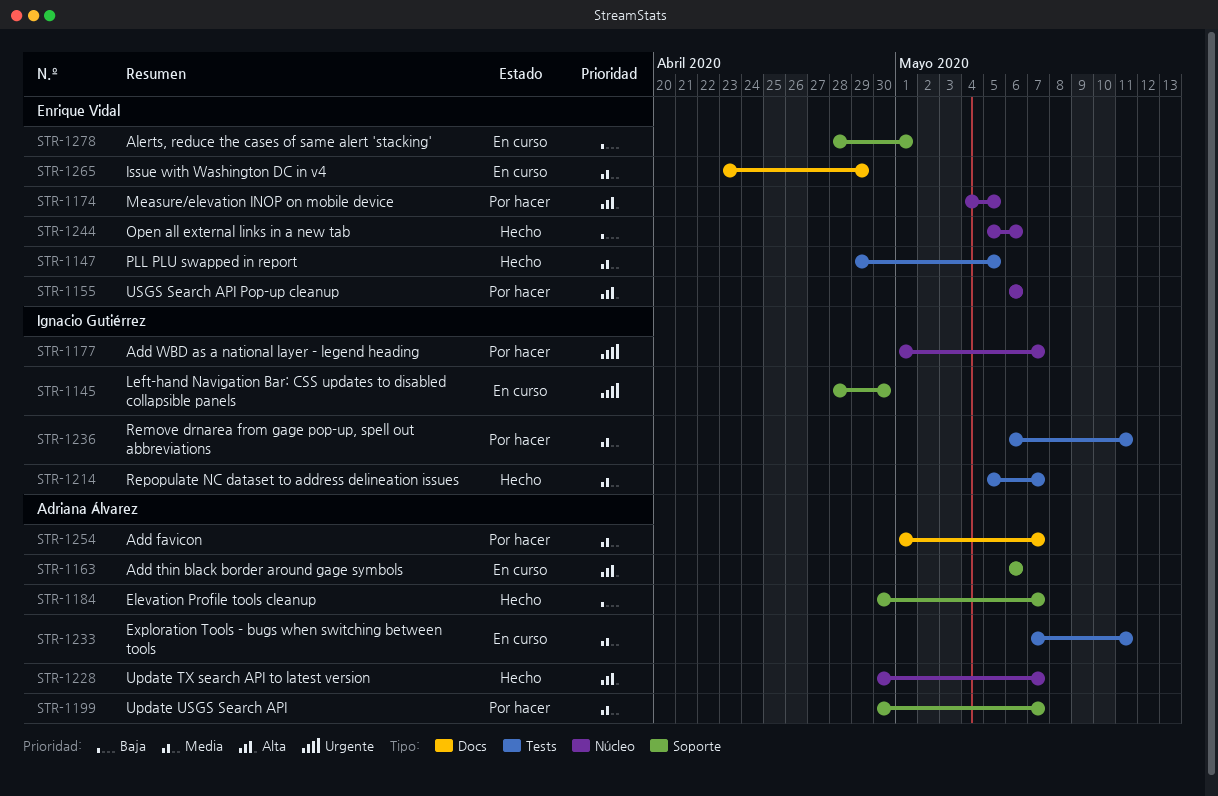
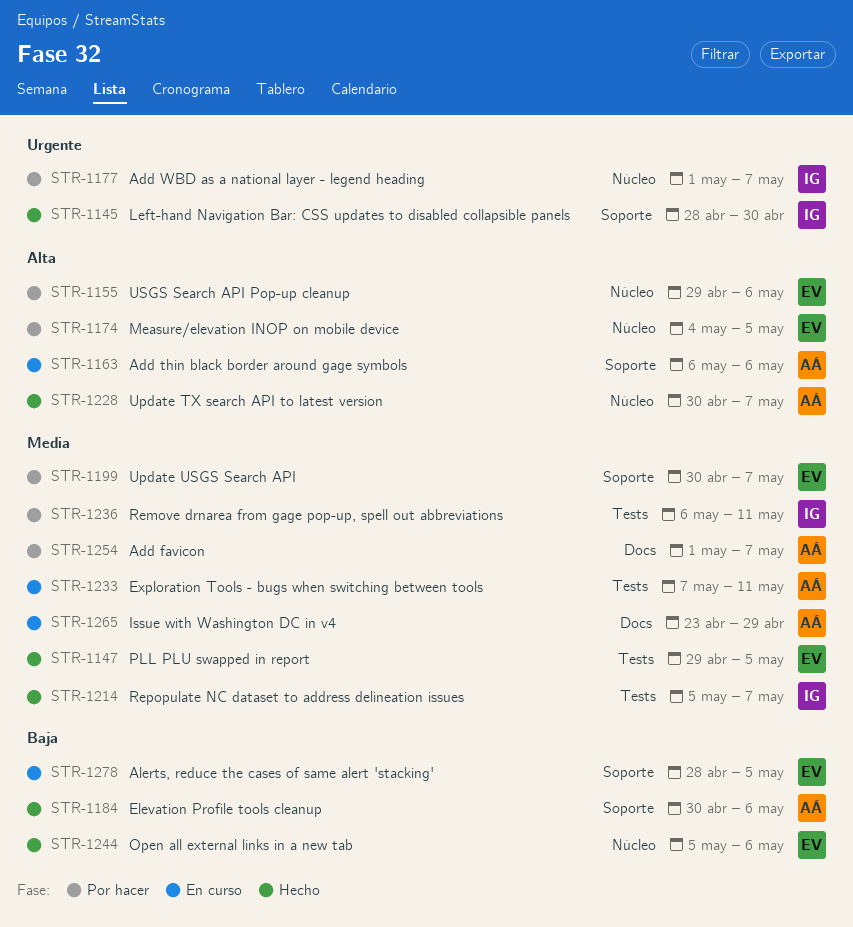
STR-1145, status: En curso -> Hecho
STR-1155, start: May 6 -> Apr 29
STR-1184, due: May 7 -> May 6
STR-1199, owner: Adriana Álvarez -> Enrique Vidal
STR-1265, owner: Enrique Vidal -> Adriana Álvarez
STR-1278, due: May 1 -> May 5

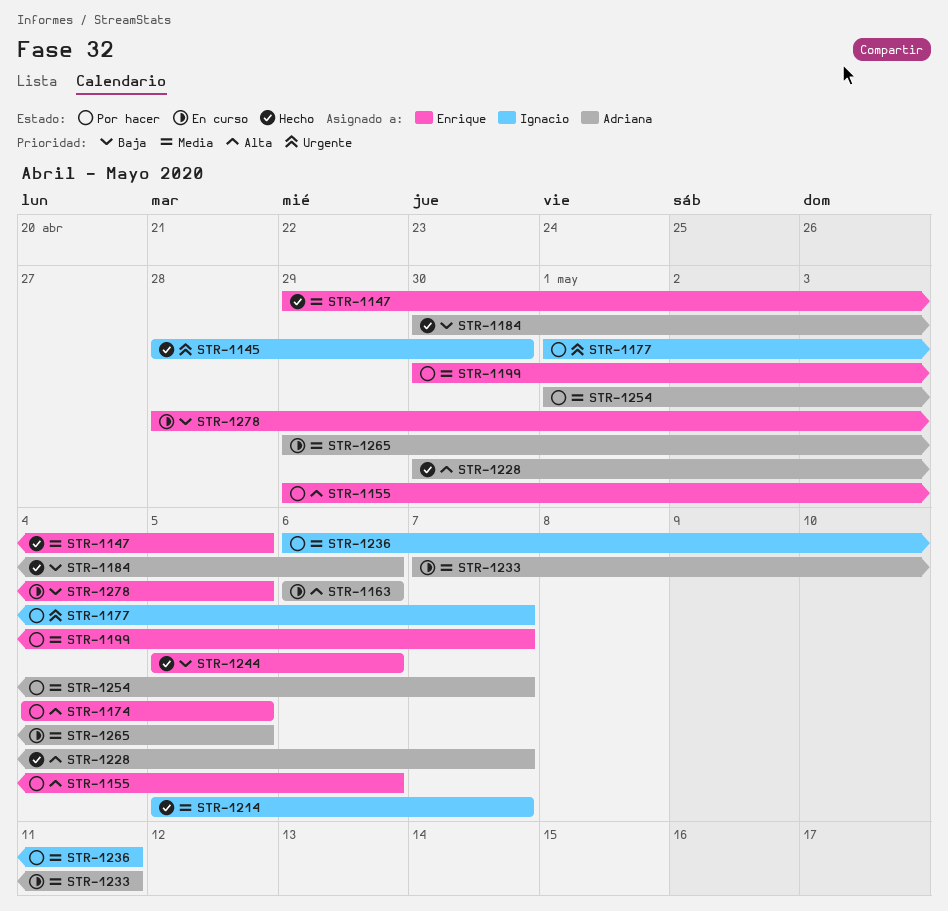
STR-1265, start: Apr 23 -> Apr 29
STR-1265, due: Apr 29 -> May 5

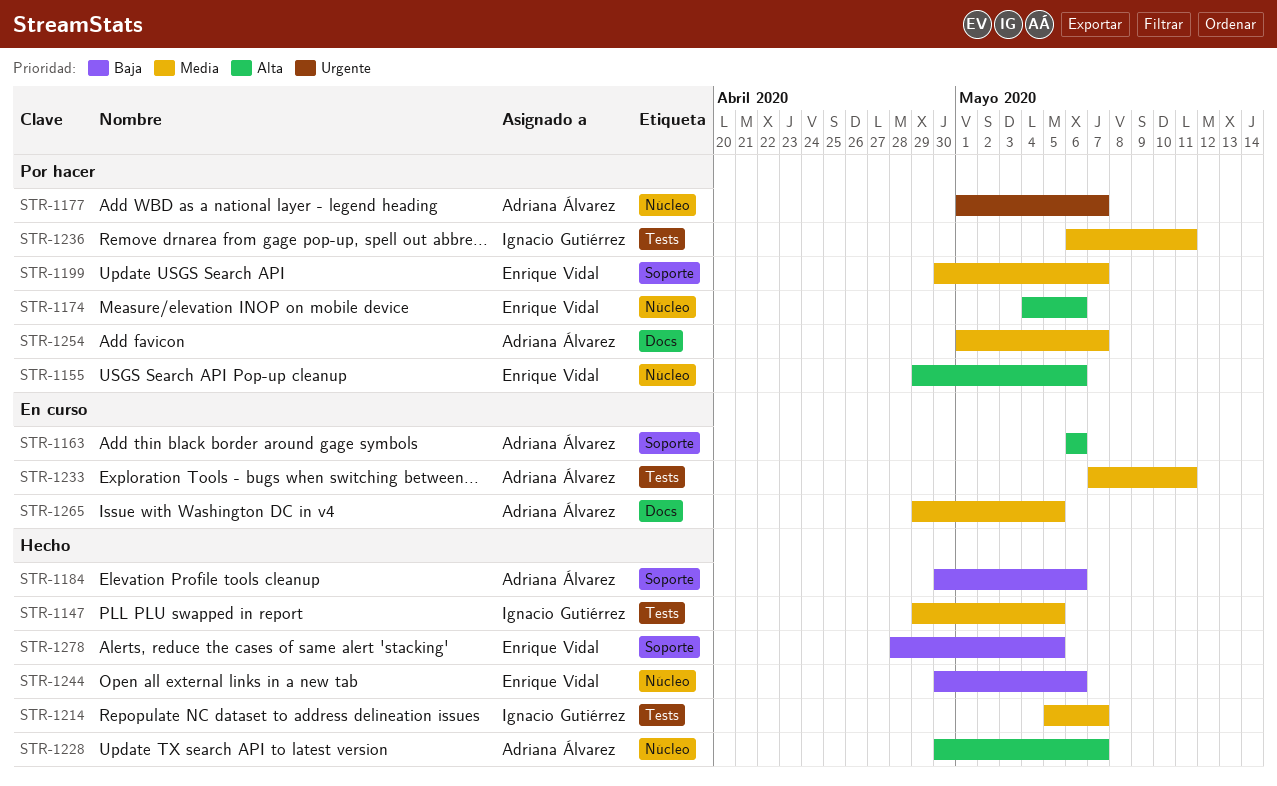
STR-1145: present -> none
STR-1147, owner: Enrique Vidal -> Ignacio Gutiérrez
STR-1174, due: May 5 -> May 6
STR-1177, owner: Ignacio Gutiérrez -> Adriana Álvarez
STR-1244, start: May 5 -> Apr 30
STR-1278, status: En curso -> Hecho

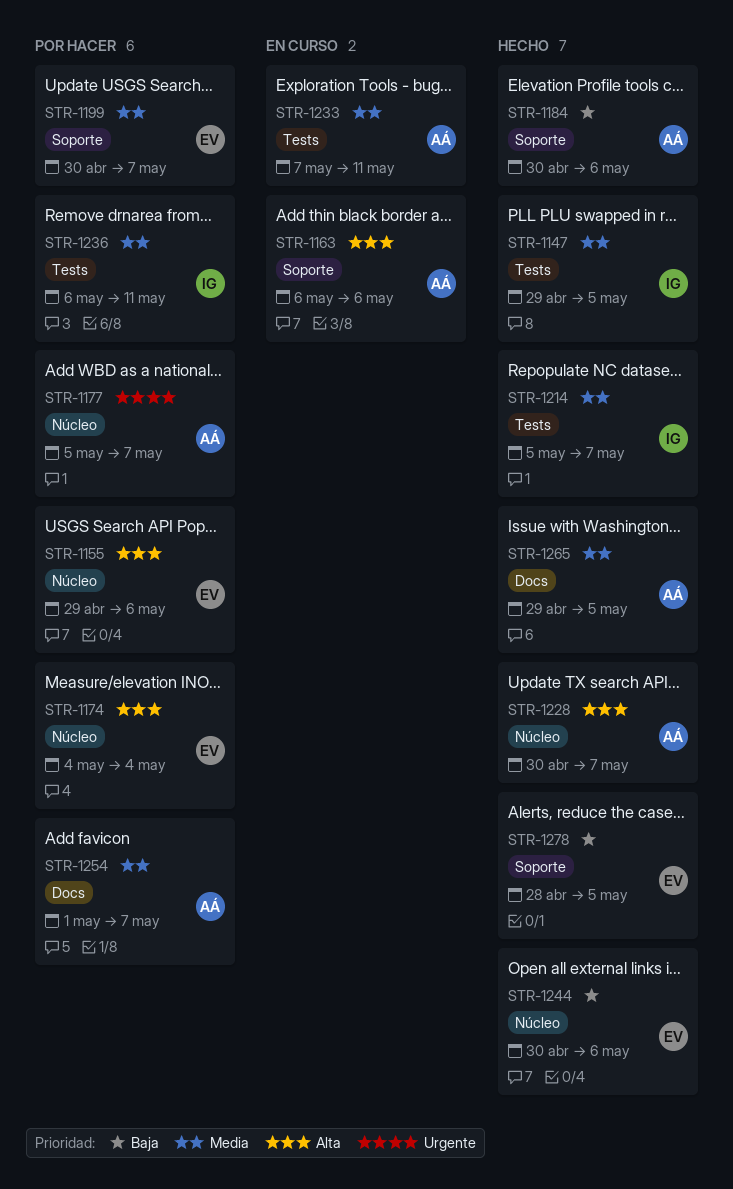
STR-1174, due: May 6 -> May 4
STR-1177, start: May 1 -> May 5
STR-1265, status: En curso -> Hecho

